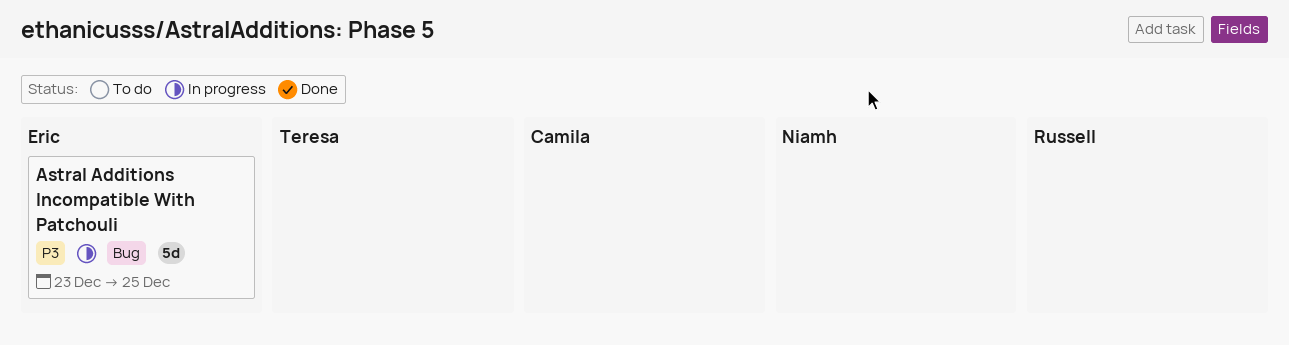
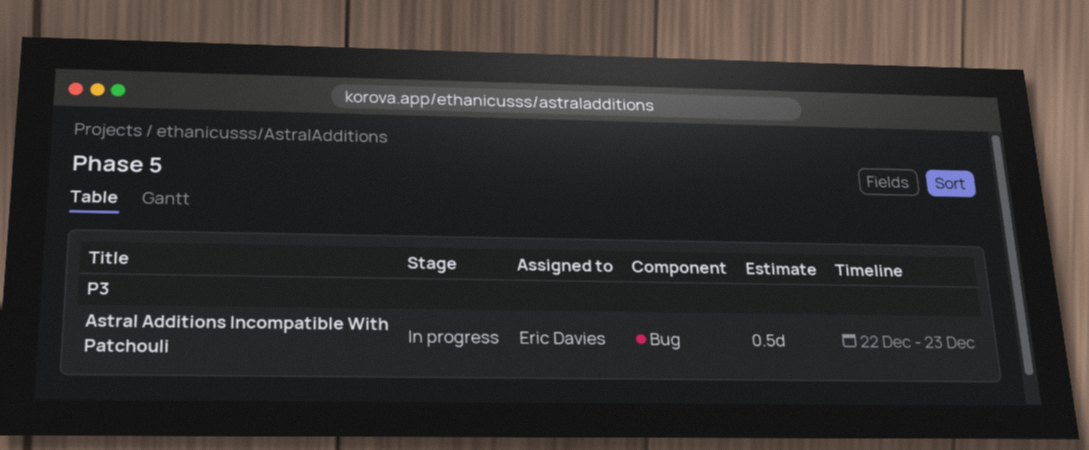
Astral Additions Incompatible With Patchouli, estimate: 5d -> 0.5d
Astral Additions Incompatible With Patchouli, start: Dec 23 -> Dec 22
Astral Additions Incompatible With Patchouli, due: Dec 25 -> Dec 23

